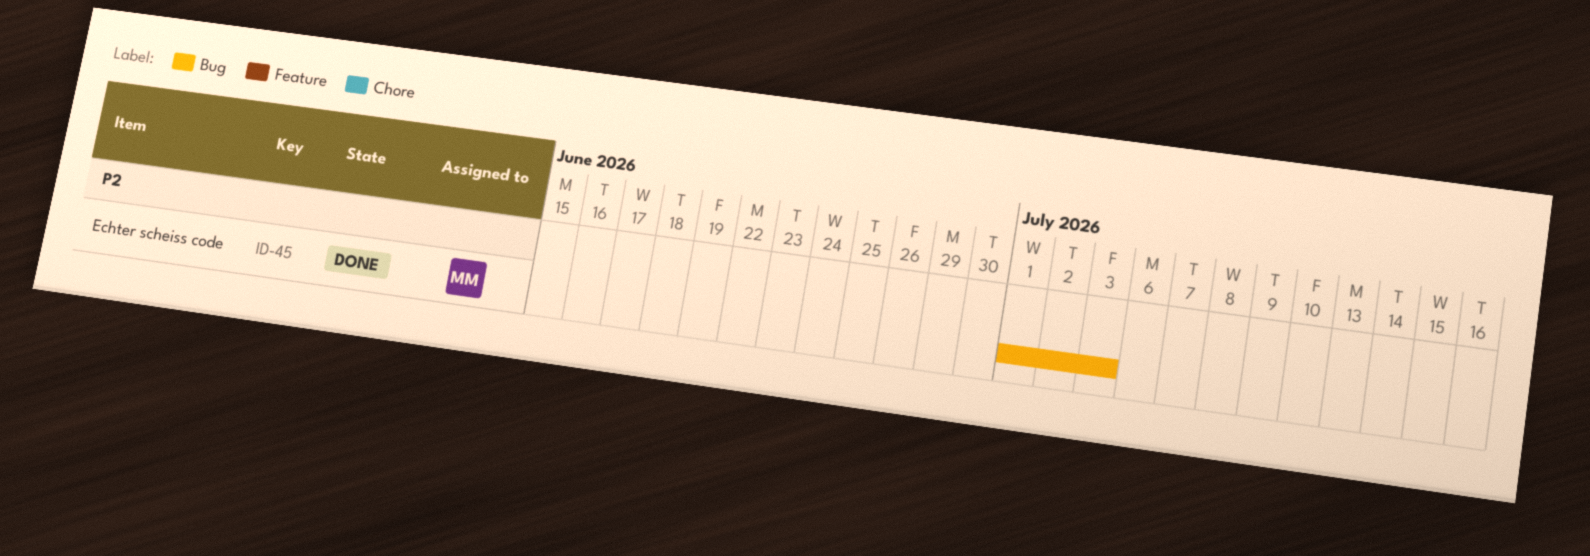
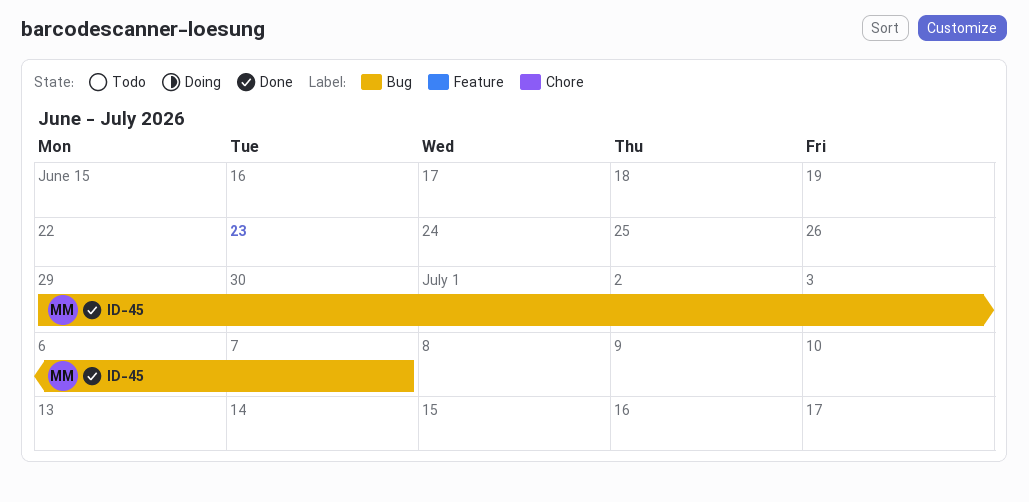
ID-45, start: Jul 1 -> Jun 29
ID-45, due: Jul 3 -> Jul 7

